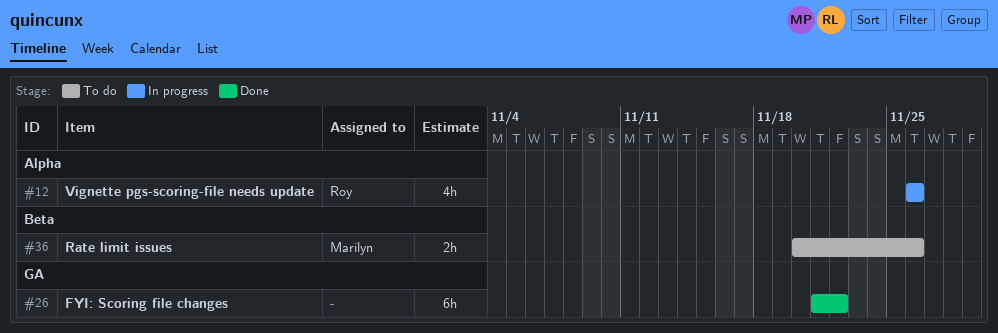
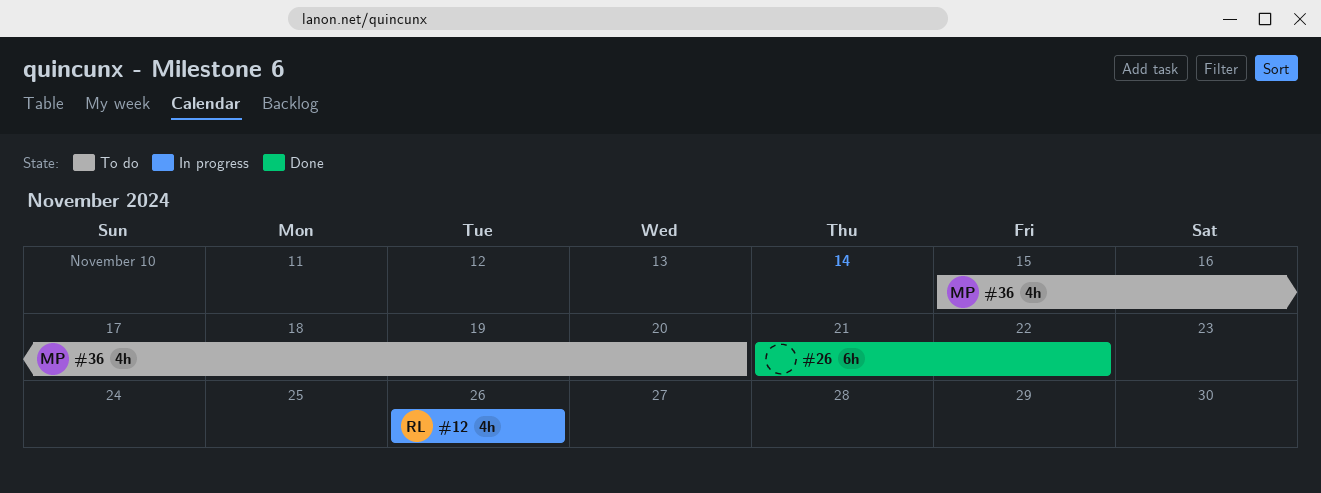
#36, estimate: 2h -> 4h
#36, start: Nov 20 -> Nov 15
#36, due: Nov 26 -> Nov 20

